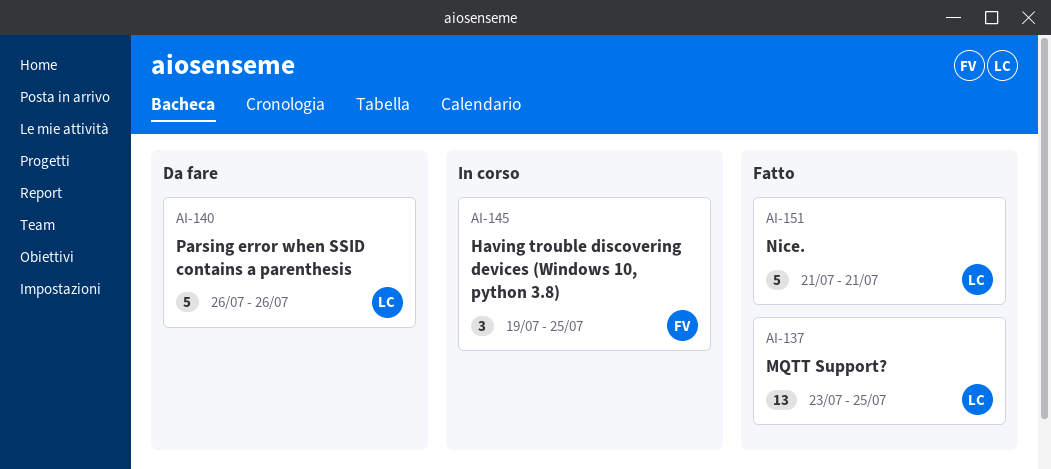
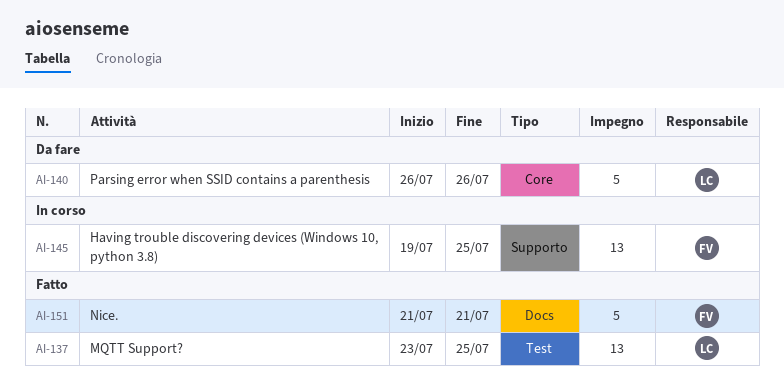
AI-145, estimate: 3 -> 13
AI-151, owner: LC -> FV

